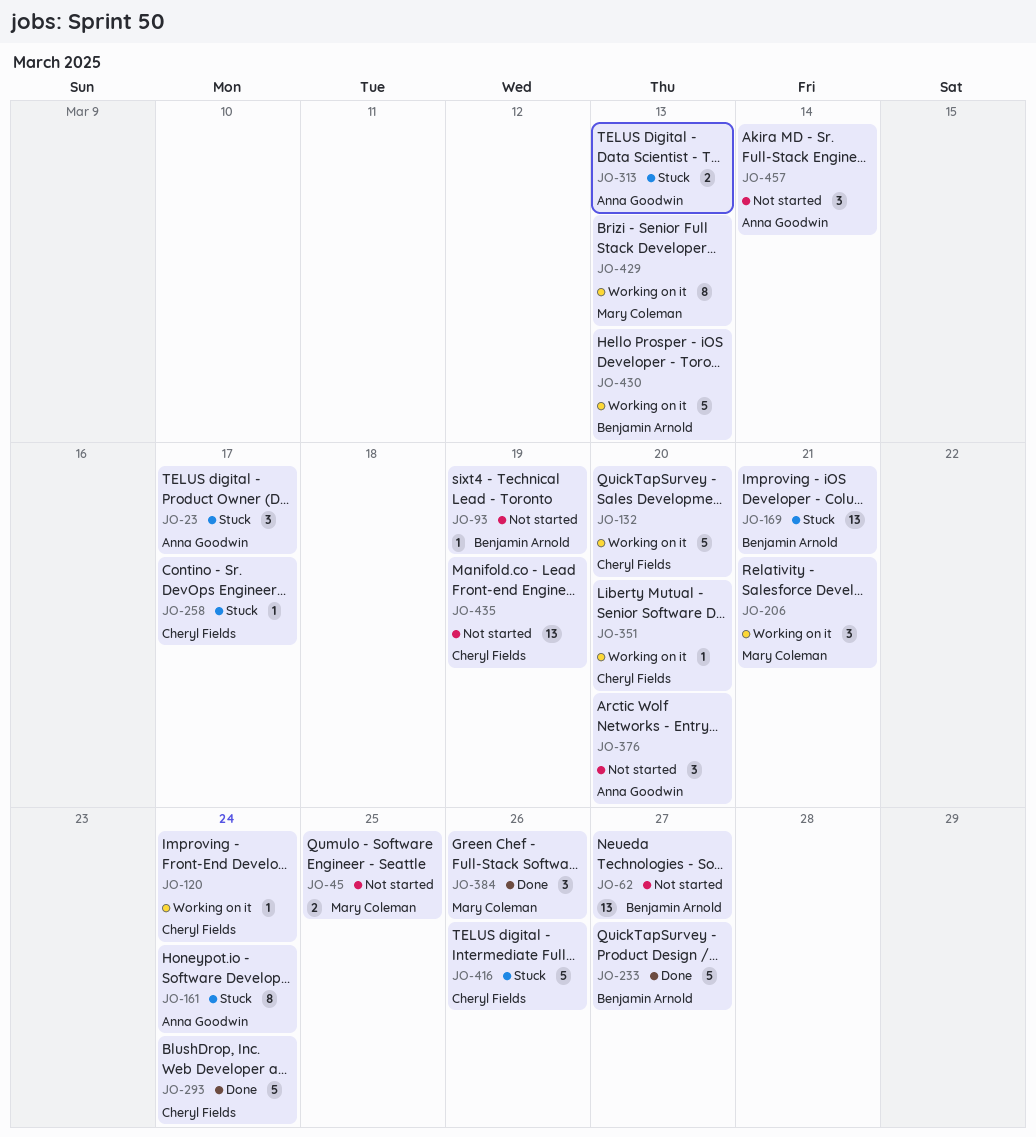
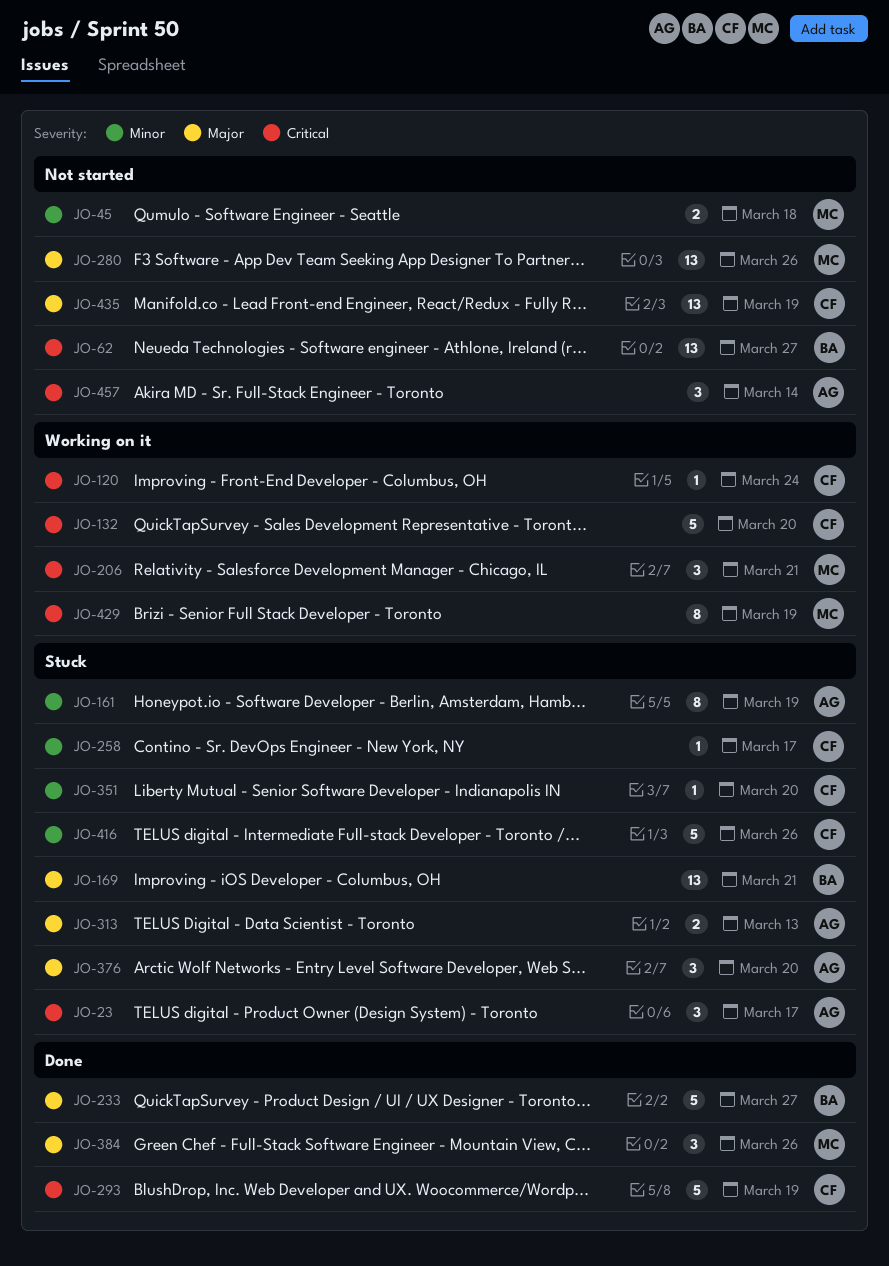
JO-45, due: Mar 25 -> Mar 18
JO-93: present -> none
JO-161, due: Mar 24 -> Mar 19
JO-280: none -> present
JO-293, due: Mar 24 -> Mar 19
JO-351, status: Working on it -> Stuck
JO-376, status: Not started -> Stuck
JO-429, due: Mar 13 -> Mar 19
JO-430: present -> none

